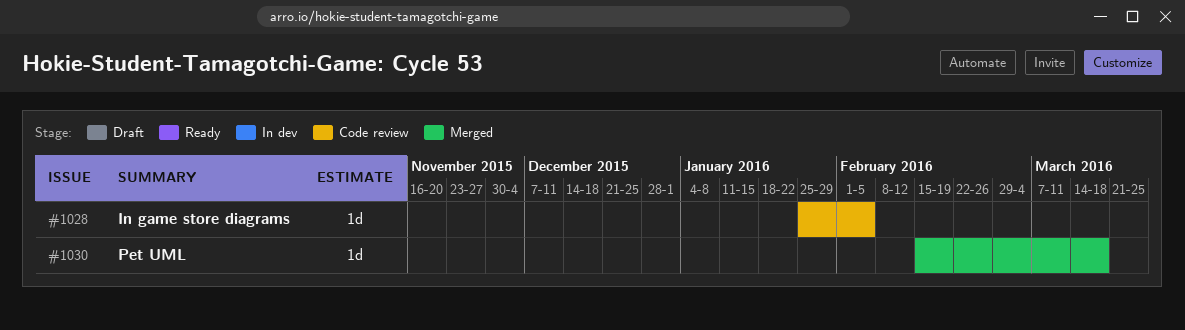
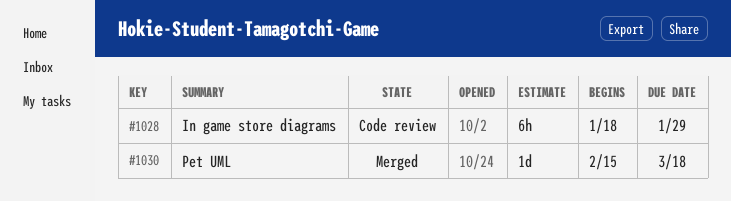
#1028, estimate: 1d -> 6h
#1028, start: Jan 25 -> Jan 18
#1028, due: Feb 5 -> Jan 29

